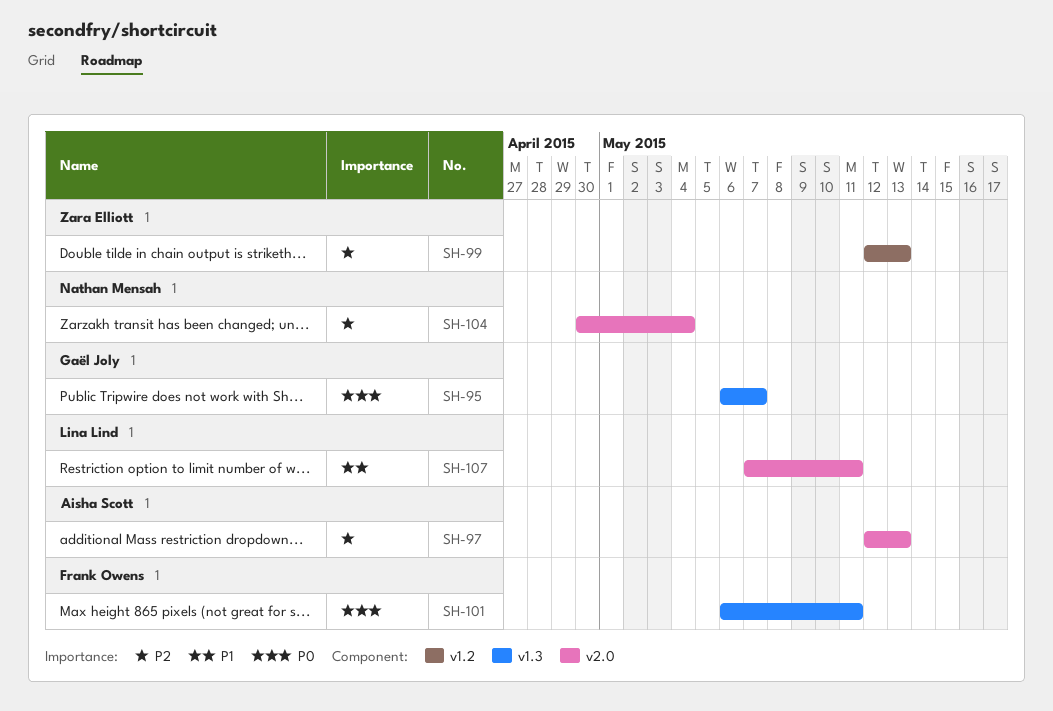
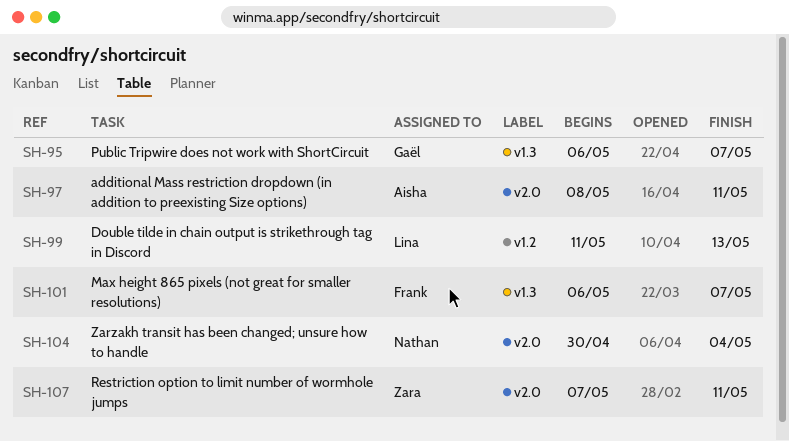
SH-97, start: May 12 -> May 8
SH-97, due: May 13 -> May 11
SH-99, owner: Zara Elliott -> Lina Lind
SH-99, start: May 12 -> May 11
SH-101, due: May 11 -> May 7
SH-107, owner: Lina Lind -> Zara Elliott

